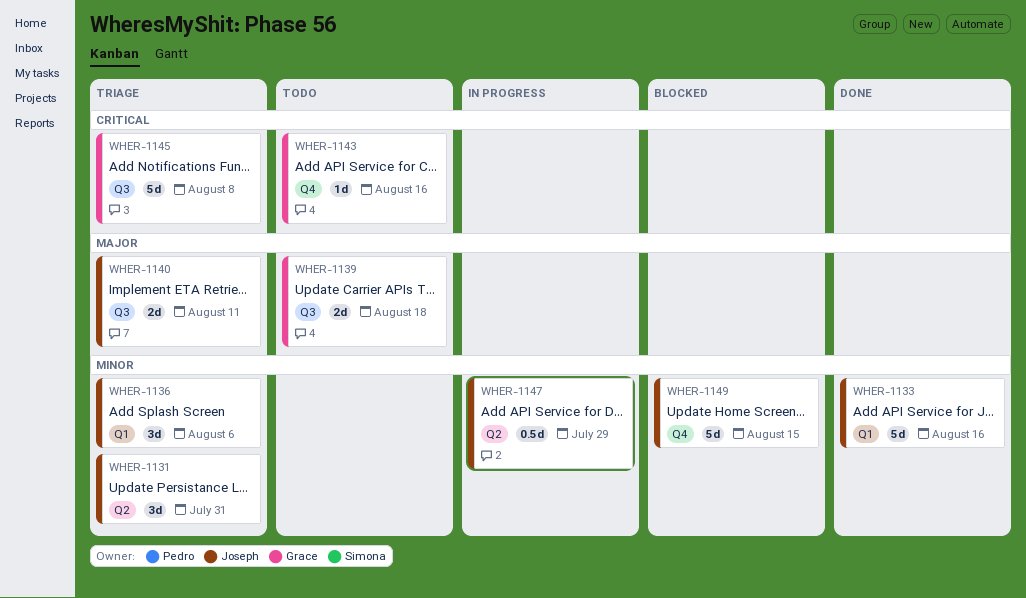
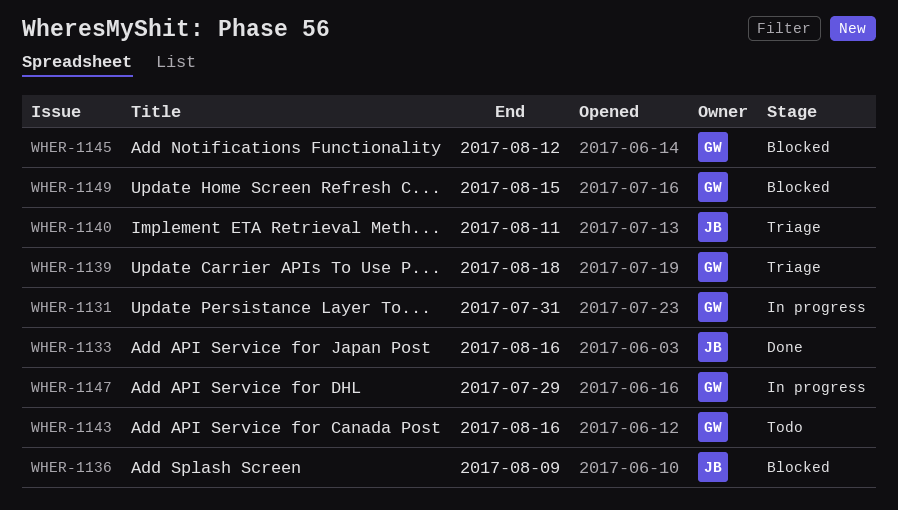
WHER-1131, status: Triage -> In progress
WHER-1131, owner: Joseph -> Grace
WHER-1136, status: Triage -> Blocked
WHER-1136, due: Aug 6 -> Aug 9
WHER-1139, status: Todo -> Triage
WHER-1145, status: Triage -> Blocked
WHER-1145, due: Aug 8 -> Aug 12
WHER-1147, owner: Joseph -> Grace
WHER-1149, owner: Joseph -> Grace

